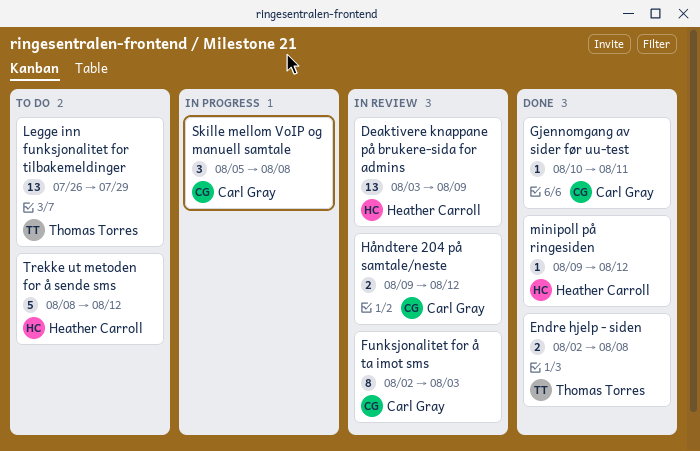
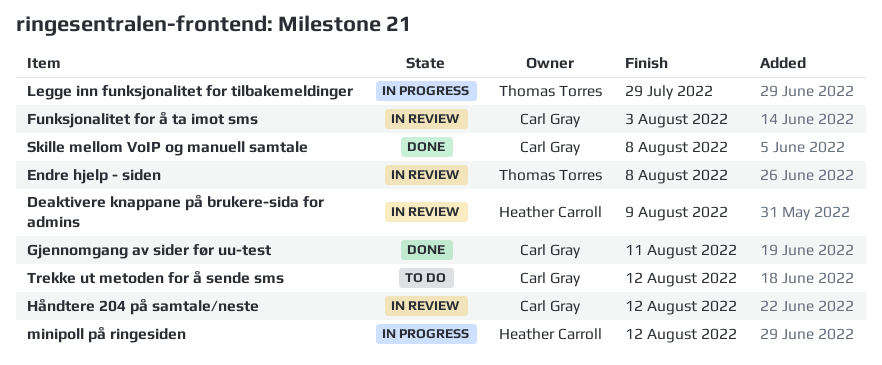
Endre hjelp - siden, status: Done -> In review
Legge inn funksjonalitet for tilbakemeldinger, status: To do -> In progress
minipoll på ringesiden, status: Done -> In progress
Skille mellom VoIP og manuell samtale, status: In progress -> Done
Trekke ut metoden for å sende sms, owner: Heather Carroll -> Carl Gray

